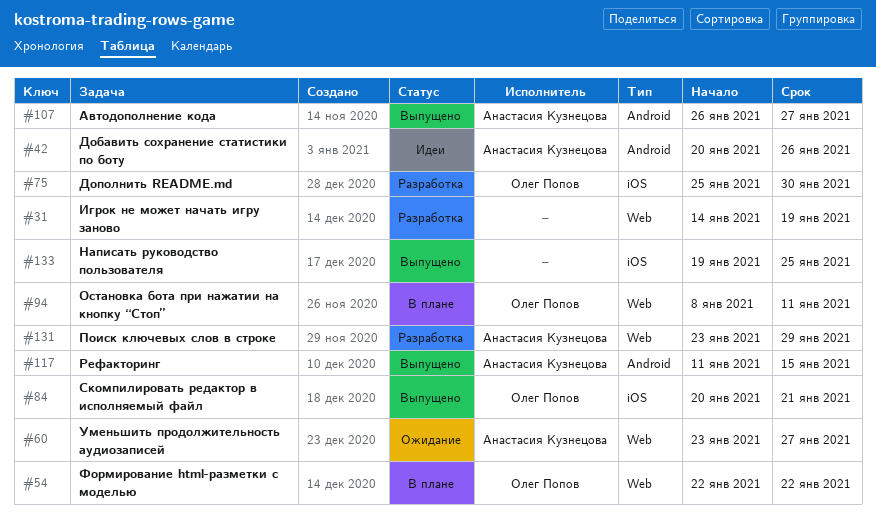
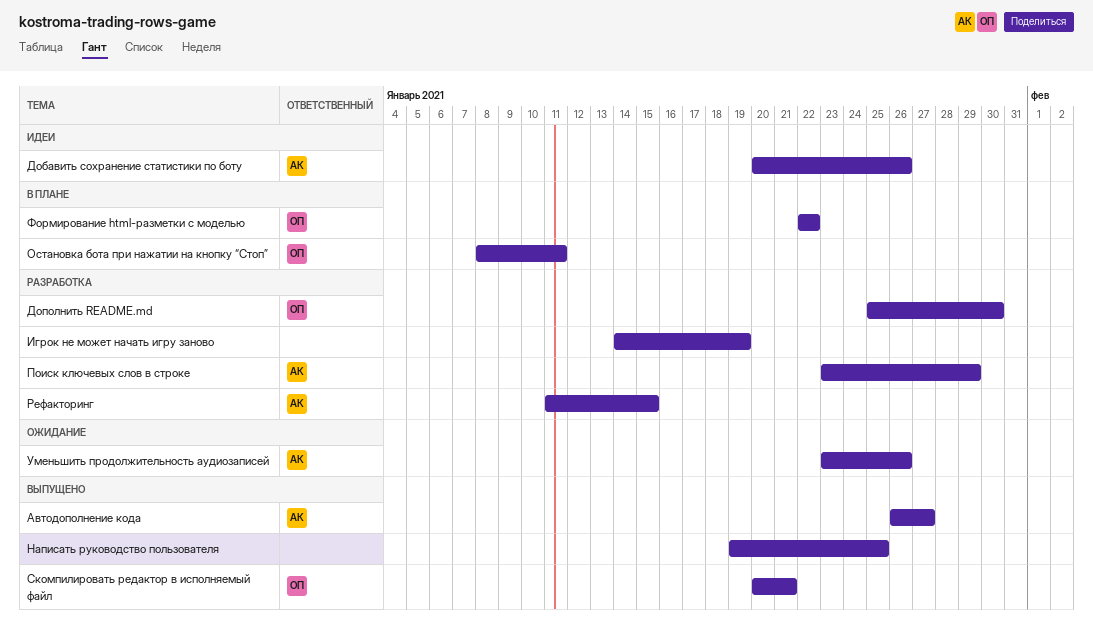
Рефакторинг, status: Выпущено -> Разработка
Уменьшить продолжительность аудиозаписей, due: Jan 27 -> Jan 26

